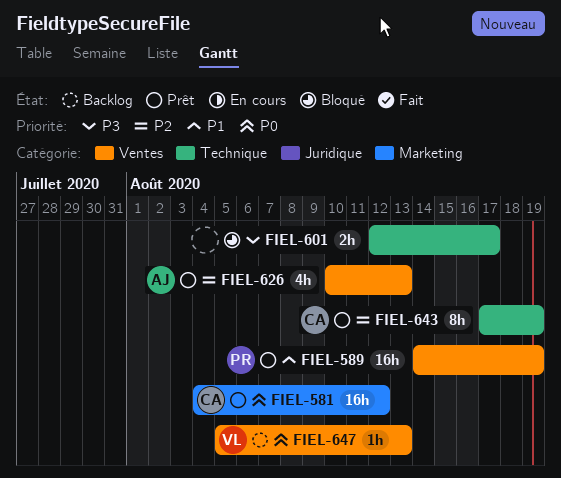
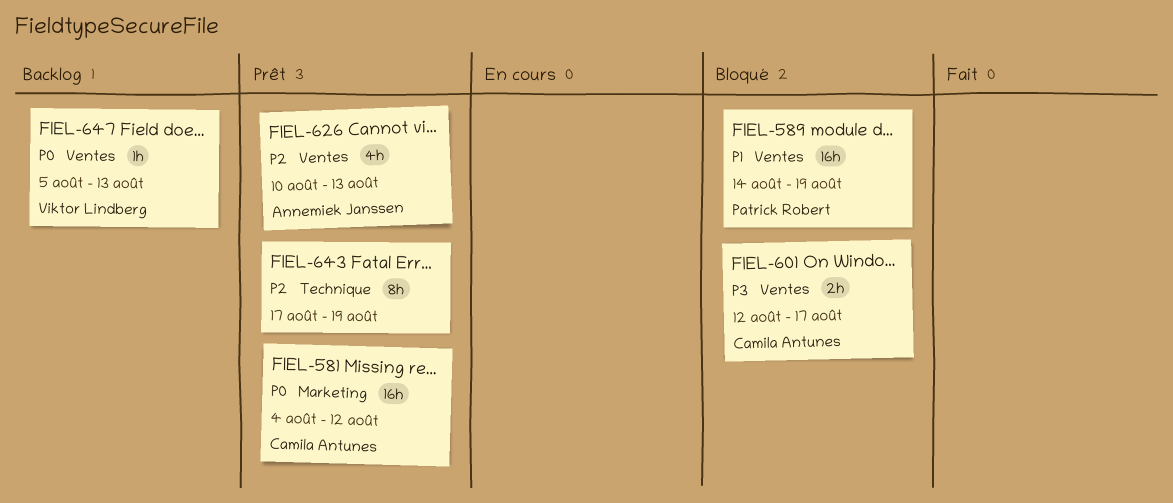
FIEL-589, status: Prêt -> Bloqué
FIEL-601, owner: none -> Camila Antunes
FIEL-601, label: Technique -> Ventes
FIEL-643, owner: Camila Antunes -> none

